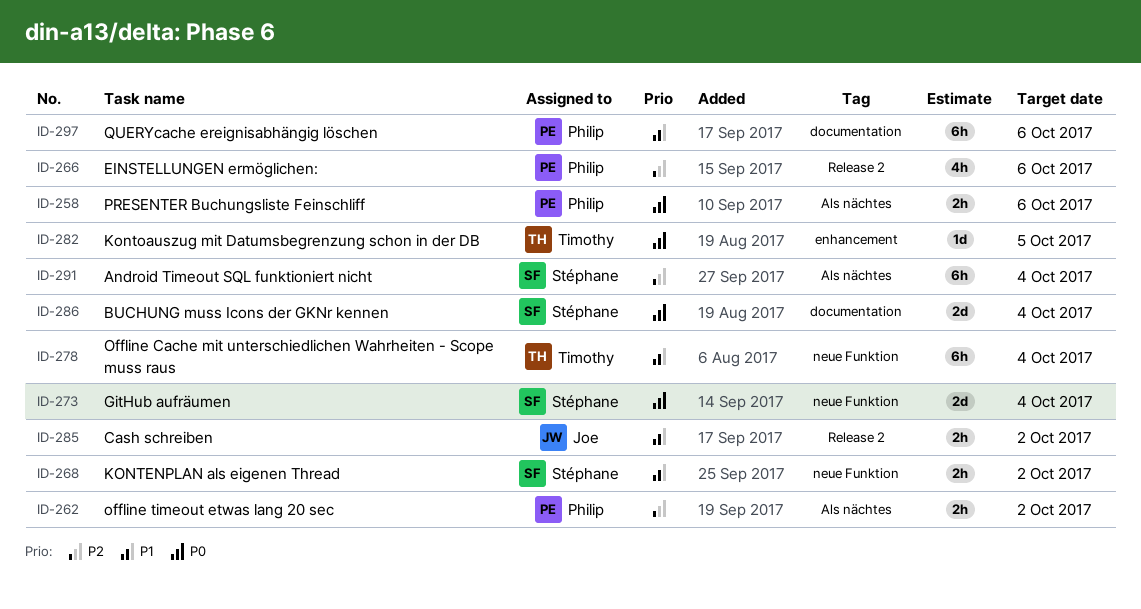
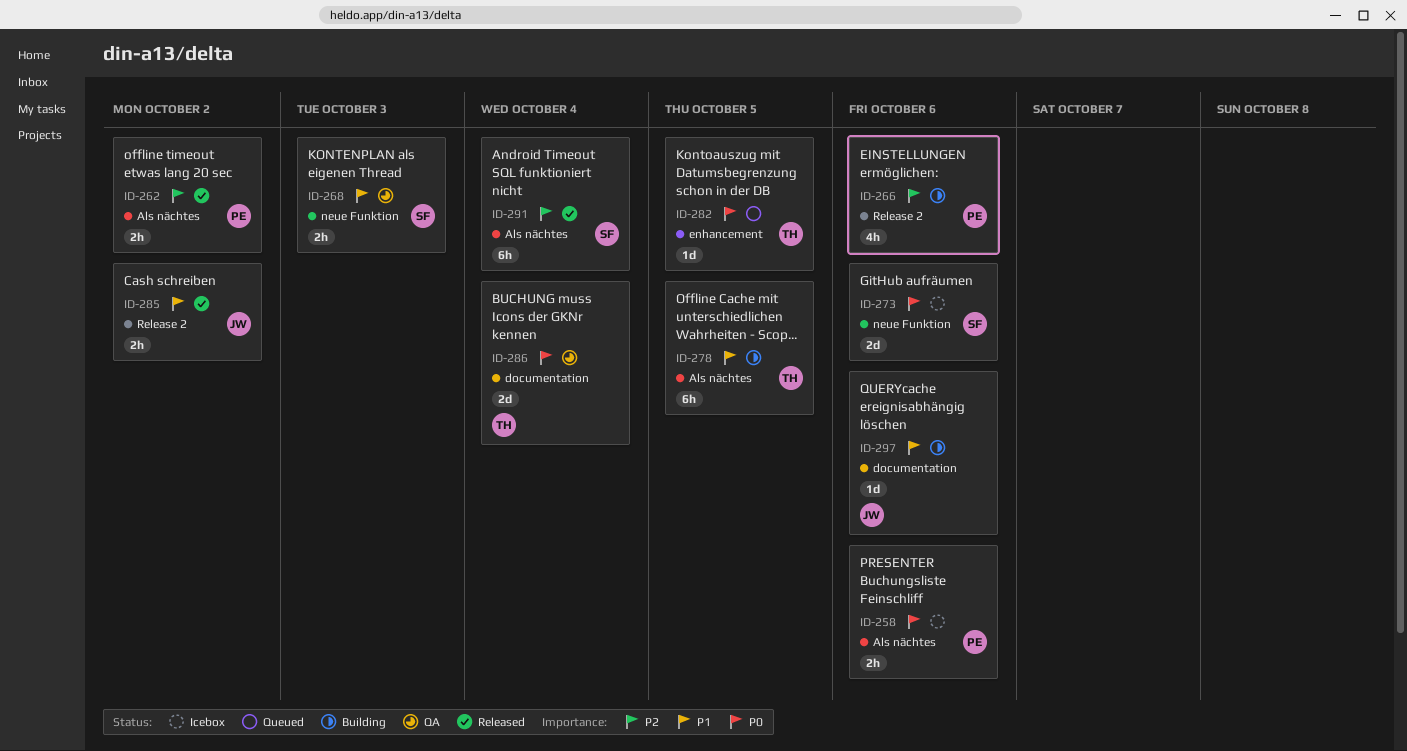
ID-268, due: Oct 2 -> Oct 3
ID-273, due: Oct 4 -> Oct 6
ID-278, label: neue Funktion -> Als nächtes
ID-278, due: Oct 4 -> Oct 5
ID-286, owner: Stéphane -> Timothy
ID-297, owner: Philip -> Joe
ID-297, estimate: 6h -> 1d

